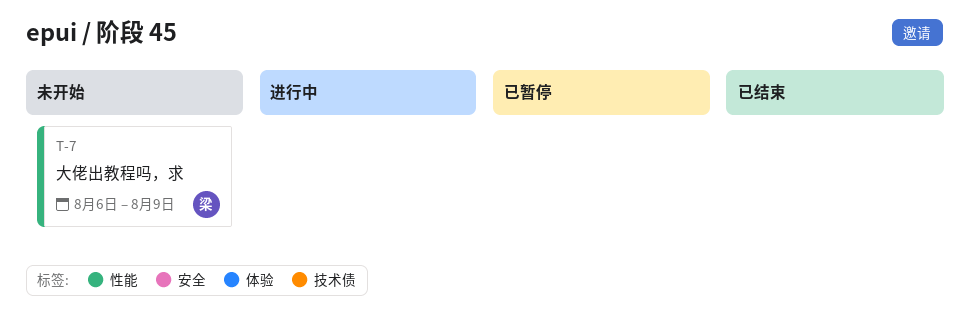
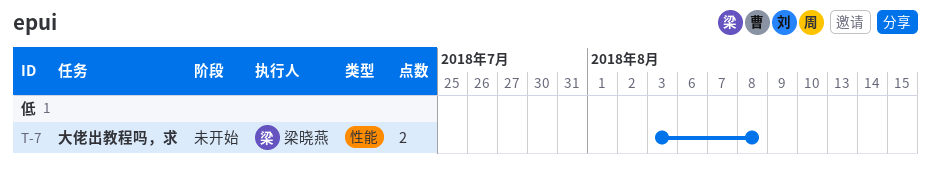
T-7, start: Aug 6 -> Aug 3
T-7, due: Aug 9 -> Aug 8

